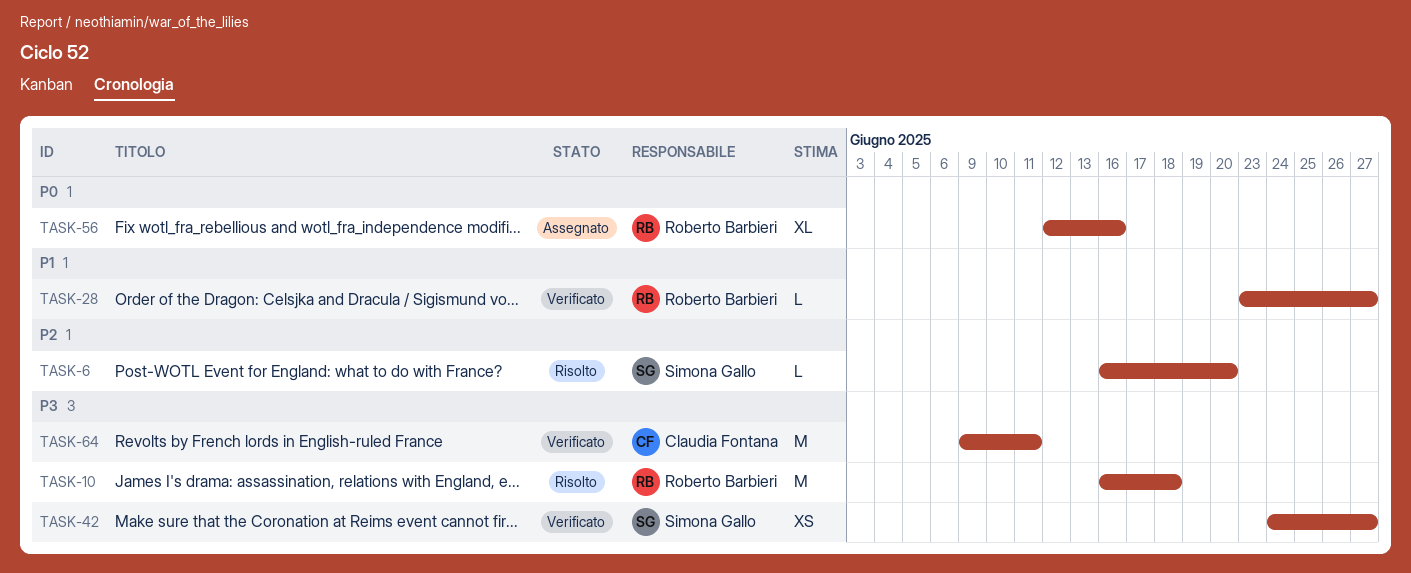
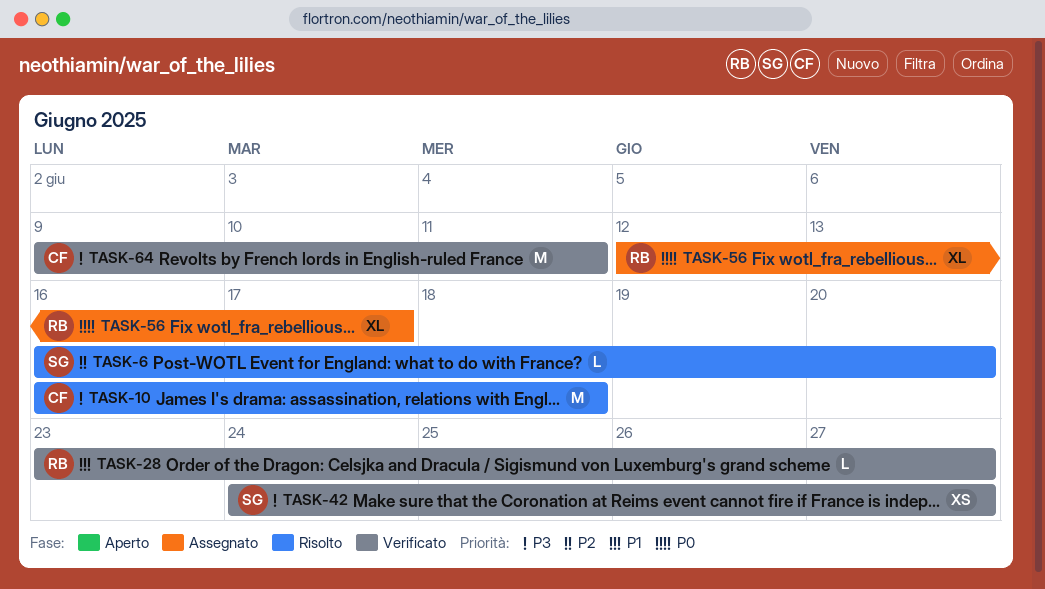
TASK-10, owner: Roberto Barbieri -> Claudia Fontana
TASK-56, due: Jun 16 -> Jun 17

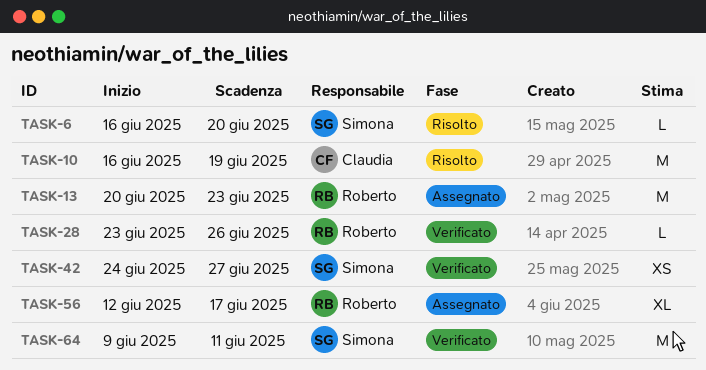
TASK-10, due: Jun 18 -> Jun 19
TASK-13: none -> present
TASK-28, due: Jun 27 -> Jun 26
TASK-64, owner: Claudia -> Simona

